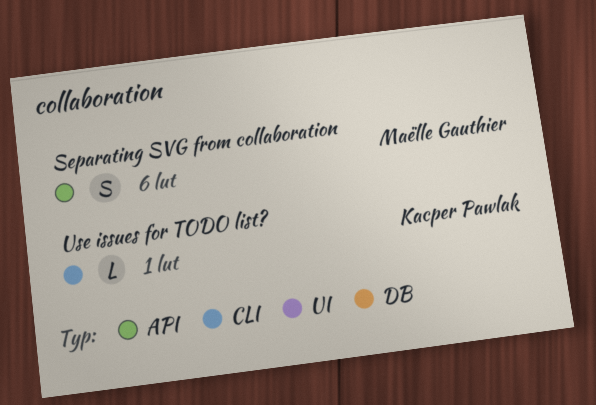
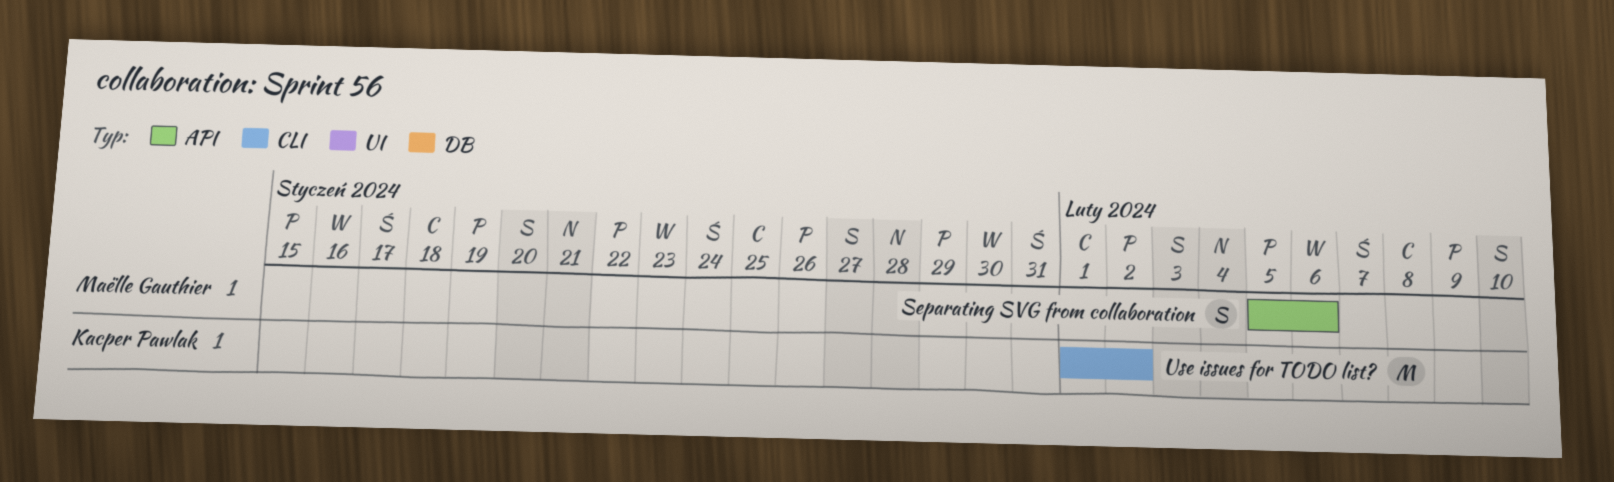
Use issues for TODO list?, estimate: L -> M
Use issues for TODO list?, due: Feb 1 -> Feb 2

